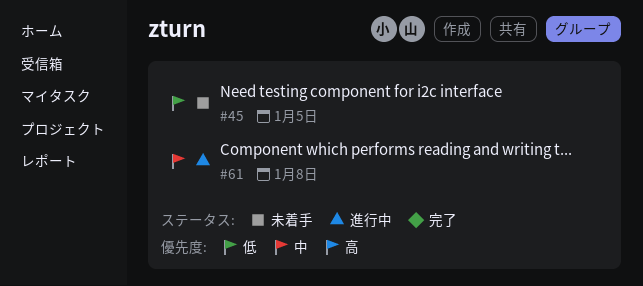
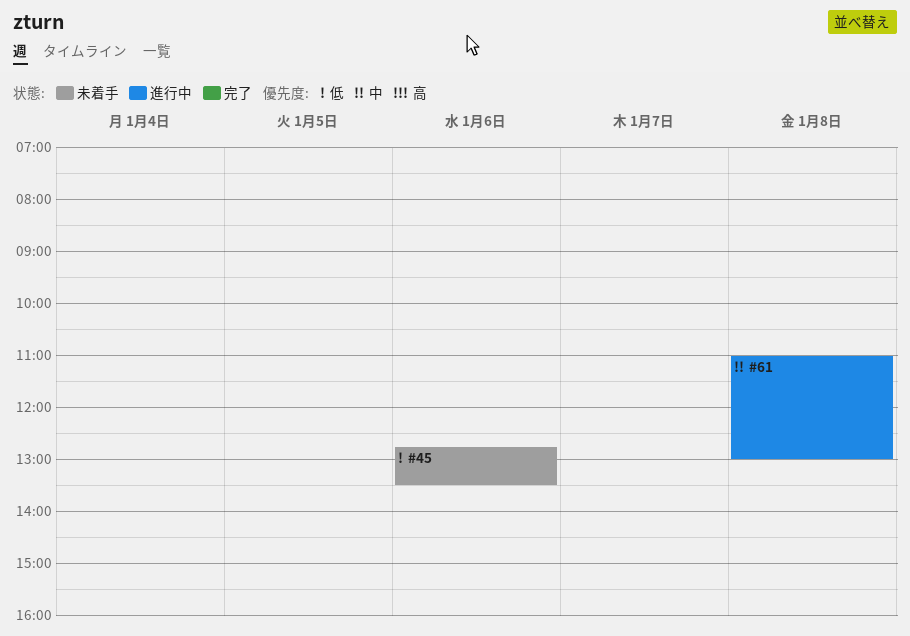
#45, day: Jan 5 -> Jan 6

